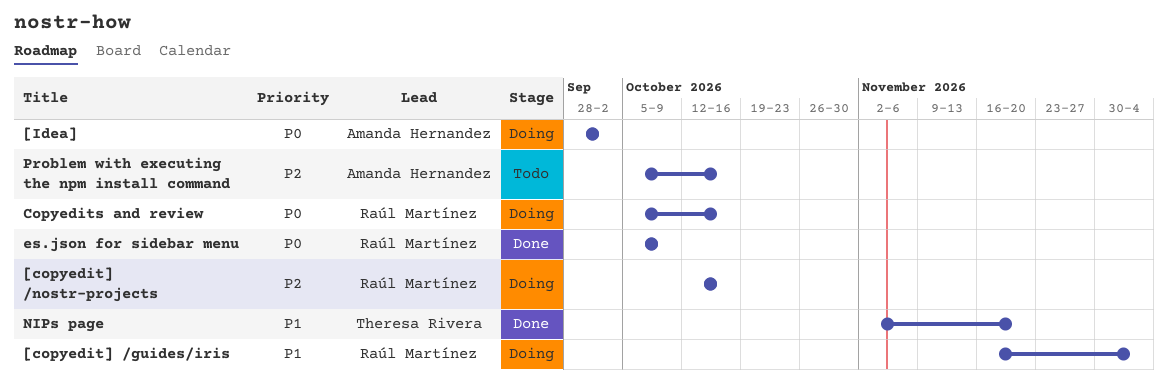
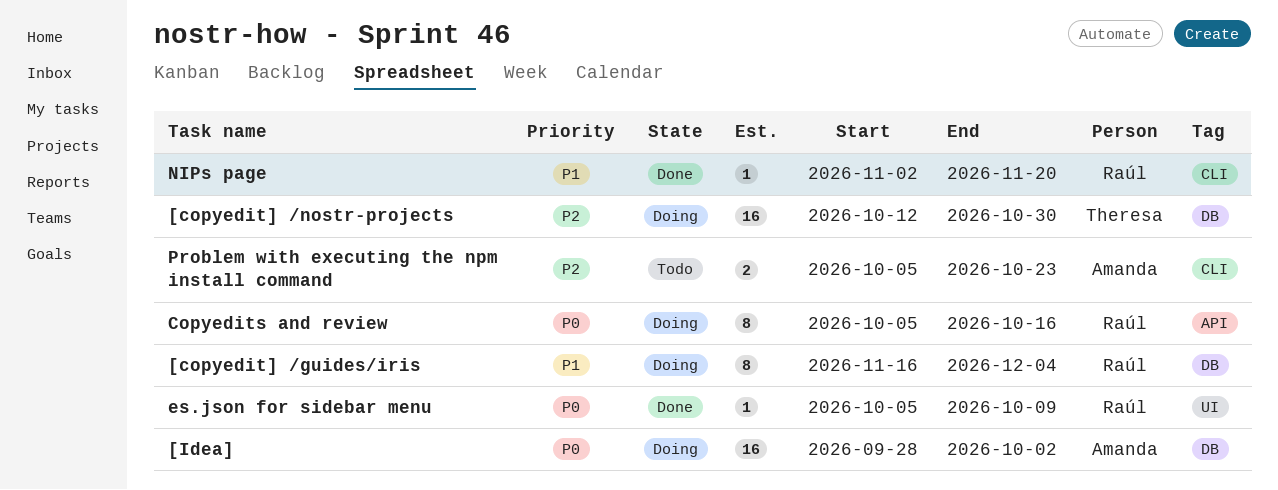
[copyedit] /nostr-projects, owner: Raúl Martínez -> Theresa Rivera
[copyedit] /nostr-projects, due: Oct 16 -> Oct 30
NIPs page, owner: Theresa Rivera -> Raúl Martínez
Problem with executing the npm install command, due: Oct 16 -> Oct 23

